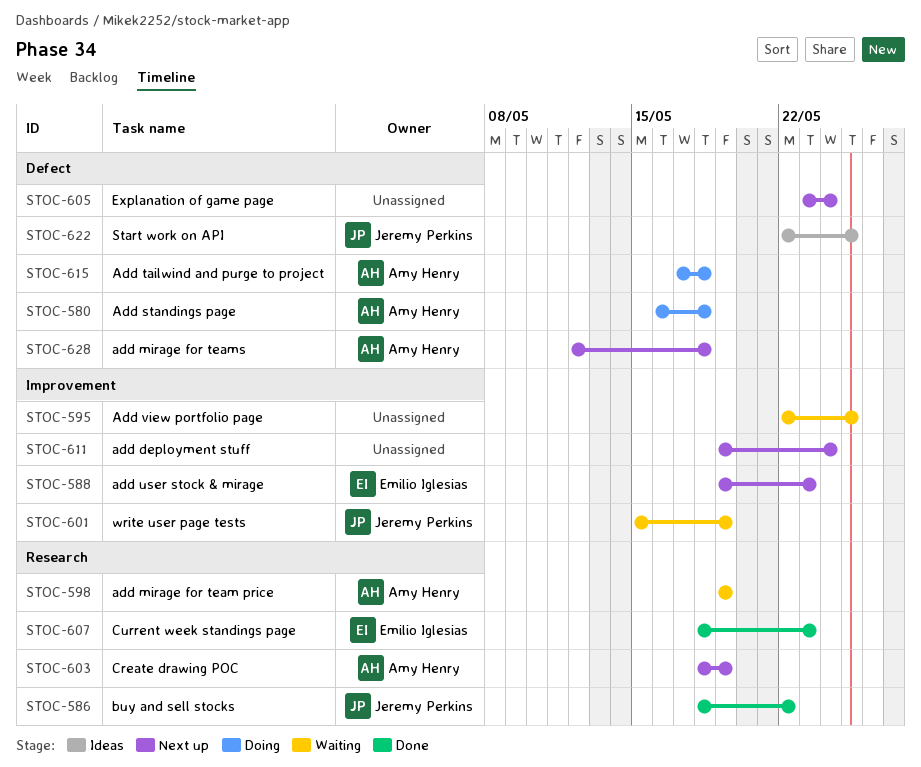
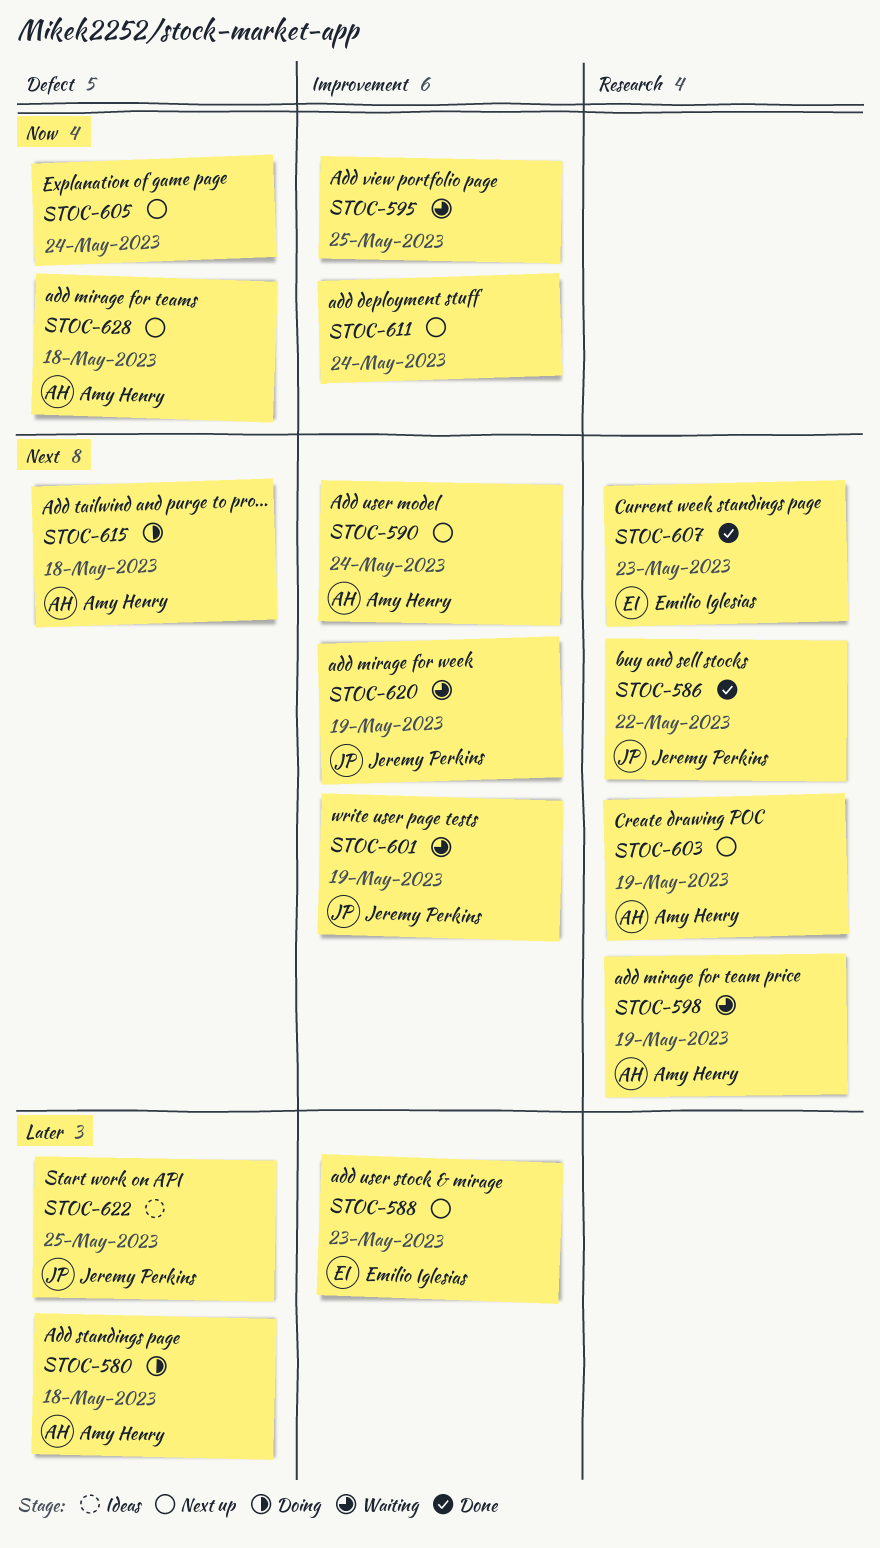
STOC-590: none -> present
STOC-620: none -> present

